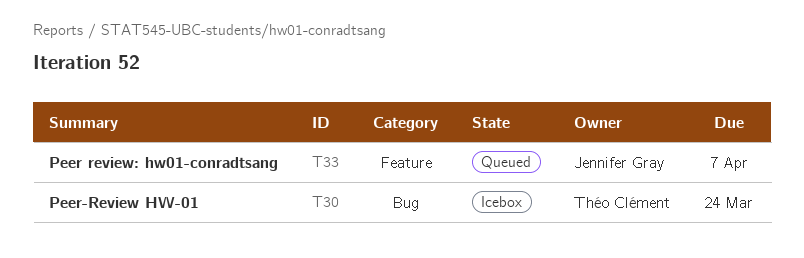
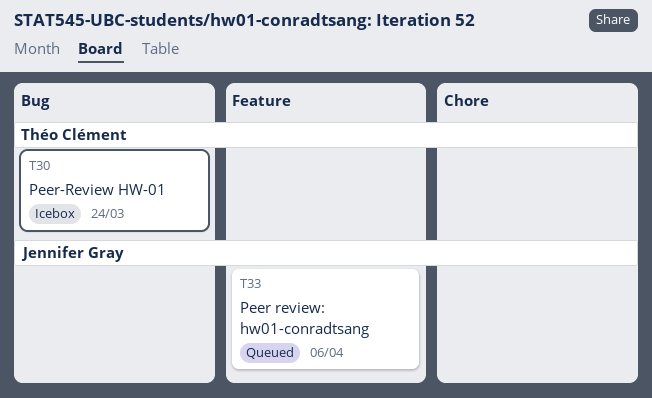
T33, due: Apr 7 -> Apr 6

